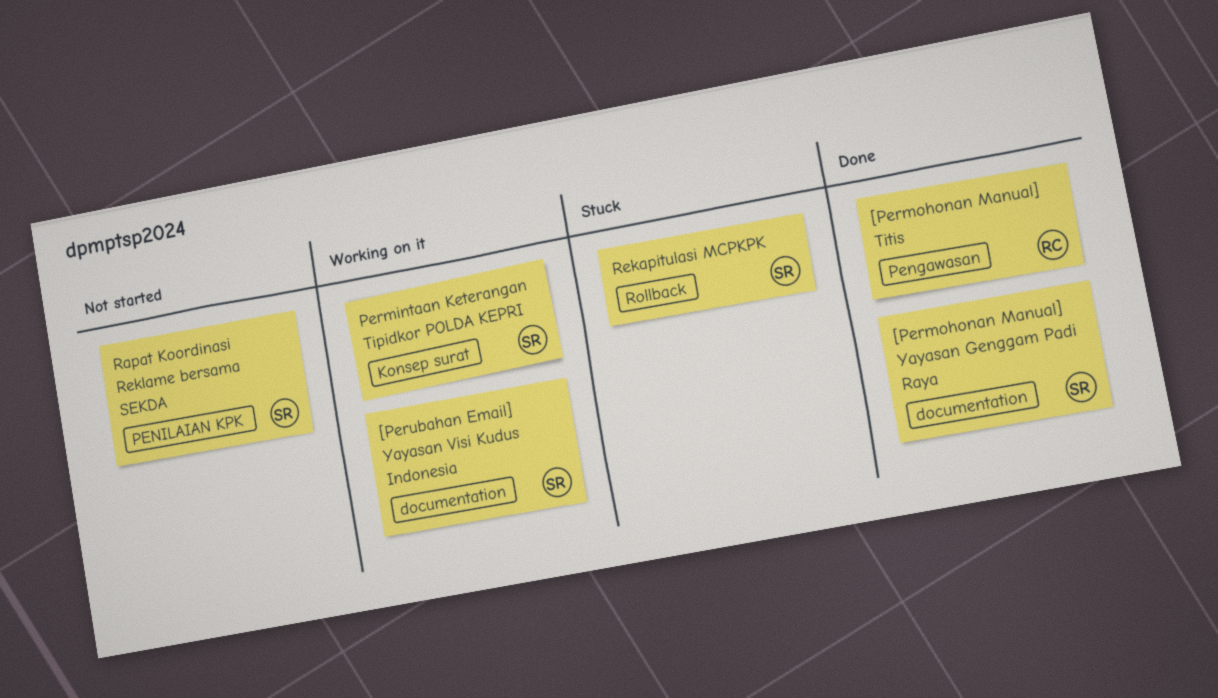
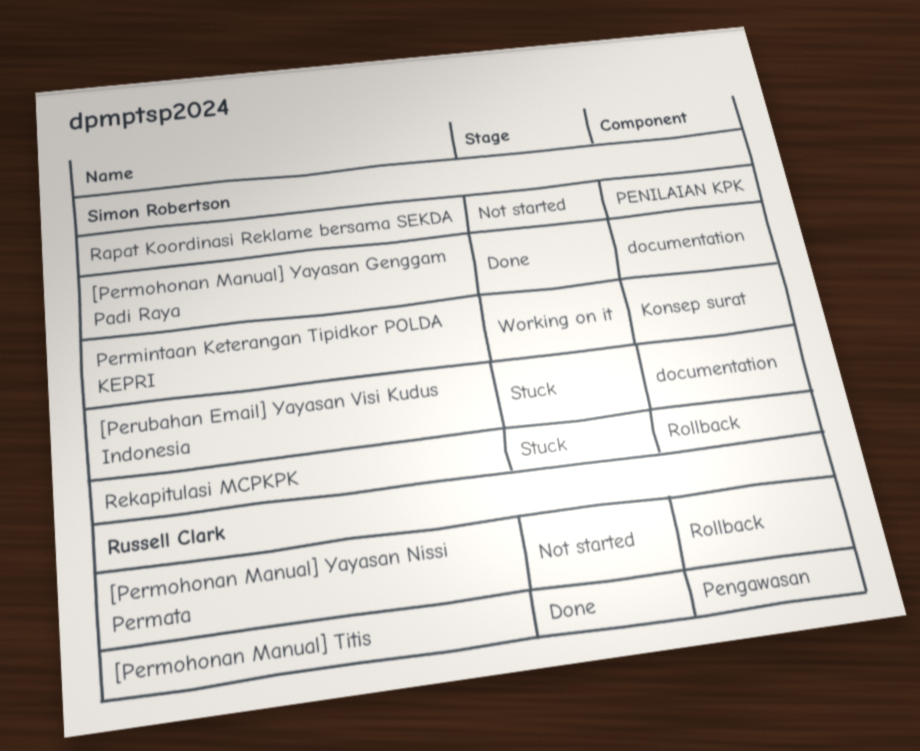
[Permohonan Manual] Yayasan Nissi Permata: none -> present
[Perubahan Email] Yayasan Visi Kudus Indonesia, status: Working on it -> Stuck

